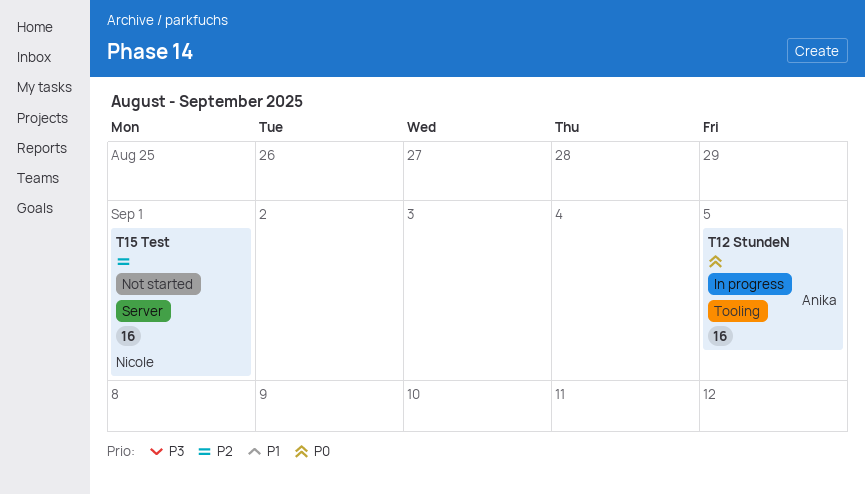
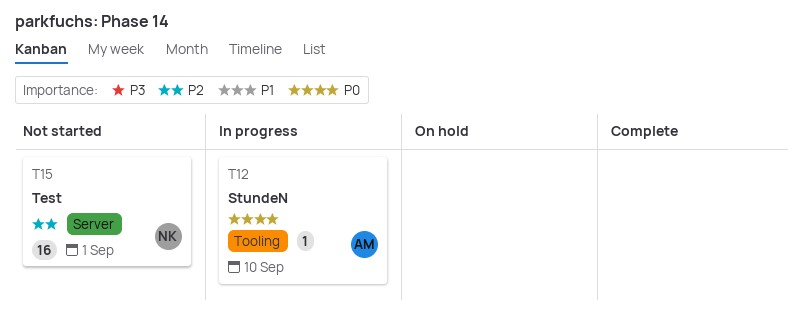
T12, estimate: 16 -> 1
T12, due: Sep 5 -> Sep 10

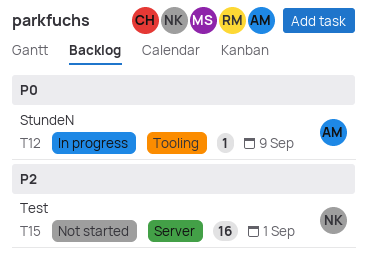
T12, due: Sep 10 -> Sep 9

